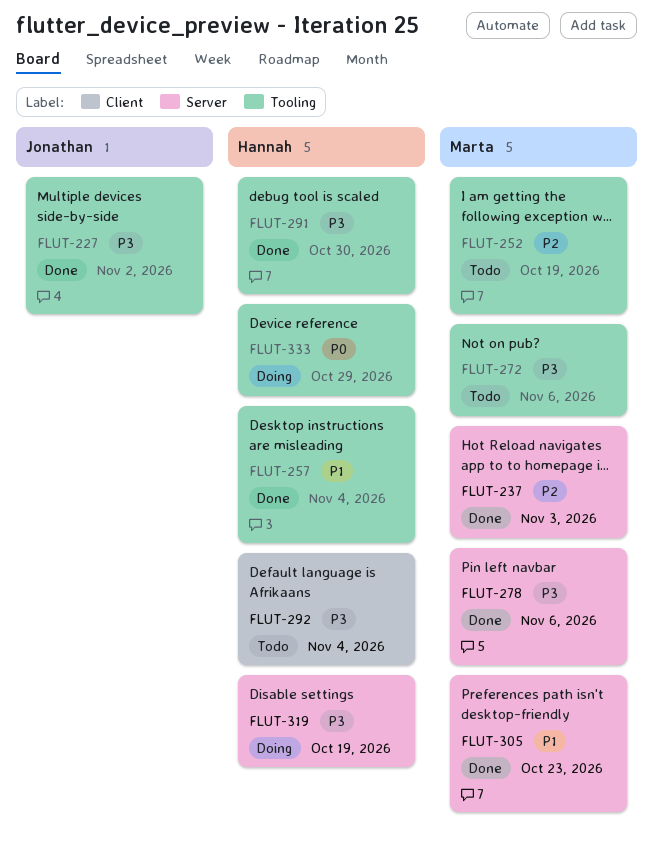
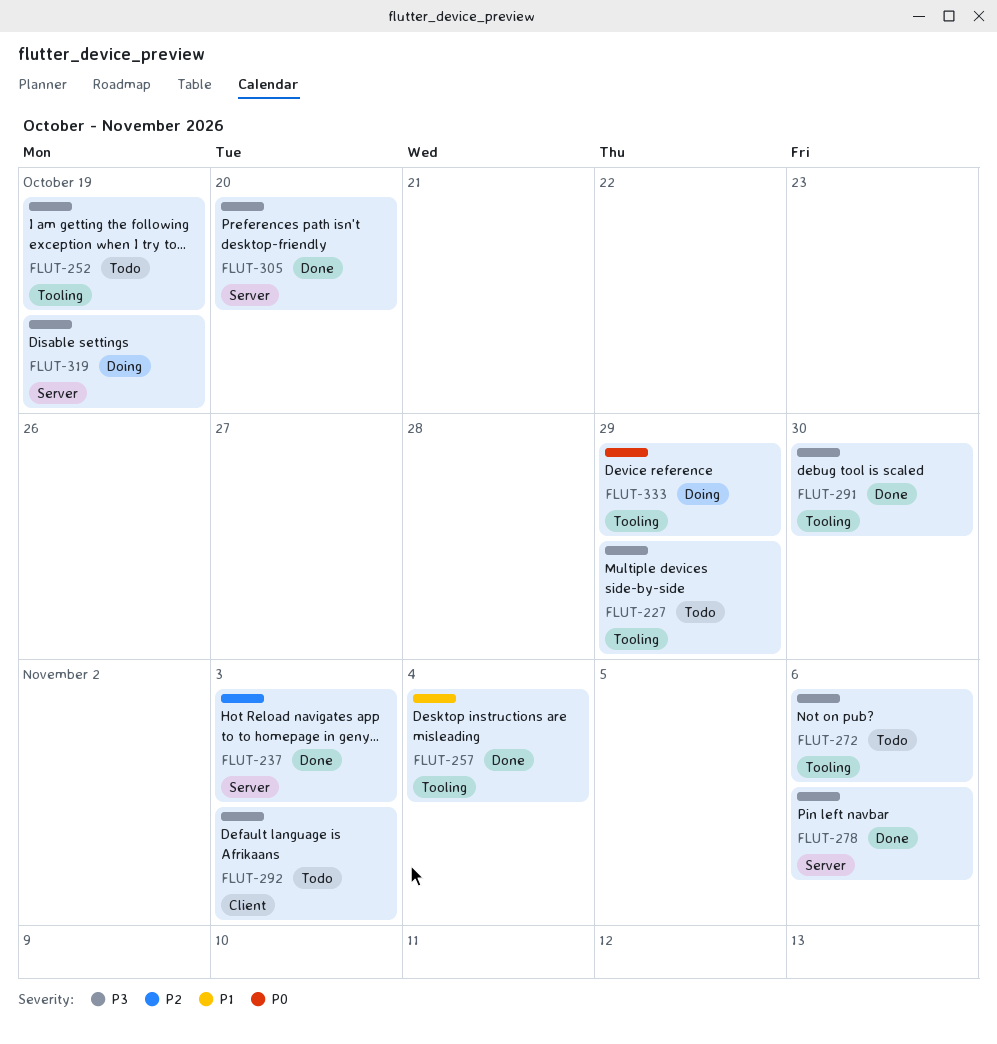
FLUT-227, status: Done -> Todo
FLUT-227, due: Nov 2 -> Oct 29
FLUT-252, priority: P2 -> P3
FLUT-292, due: Nov 4 -> Nov 3
FLUT-305, priority: P1 -> P3
FLUT-305, due: Oct 23 -> Oct 20

